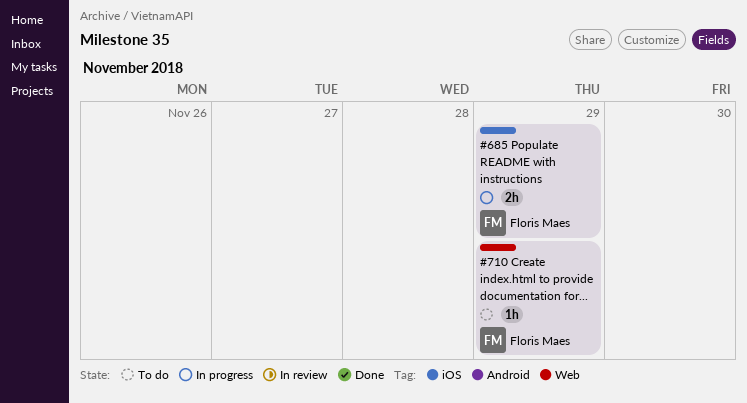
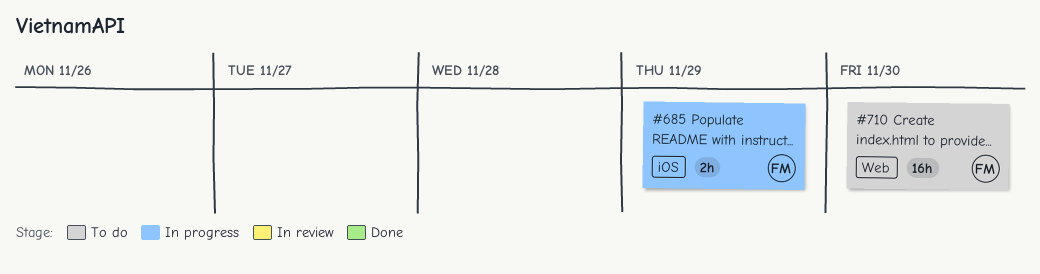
#710, estimate: 1h -> 16h
#710, due: Nov 29 -> Nov 30

